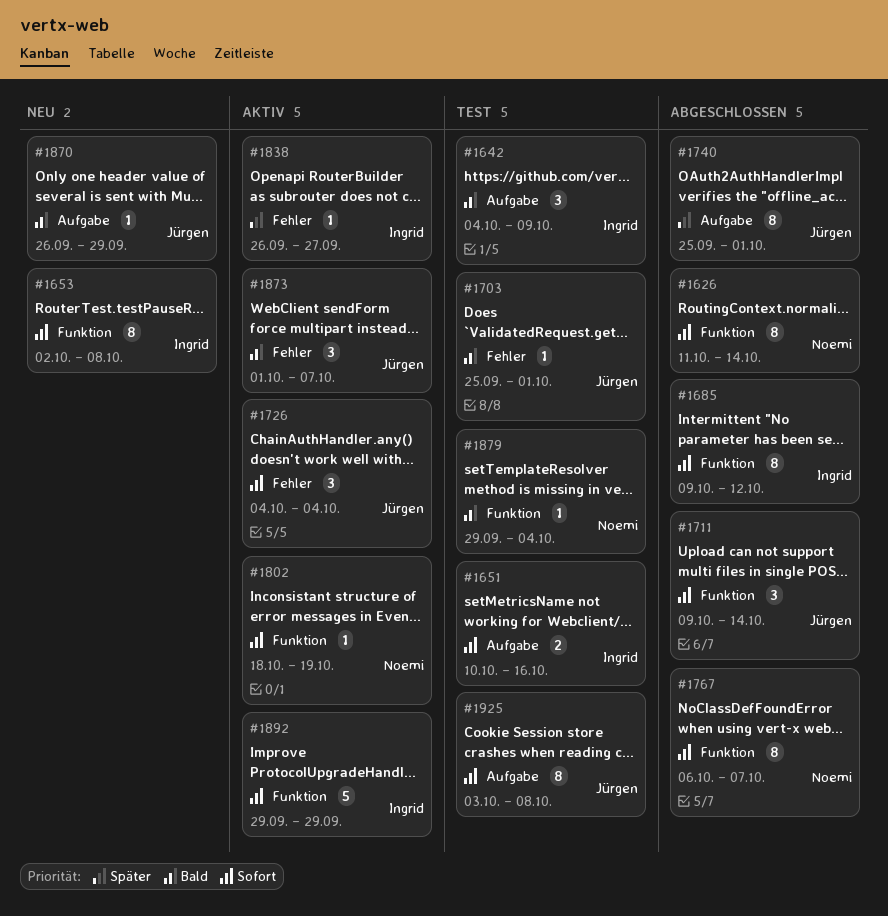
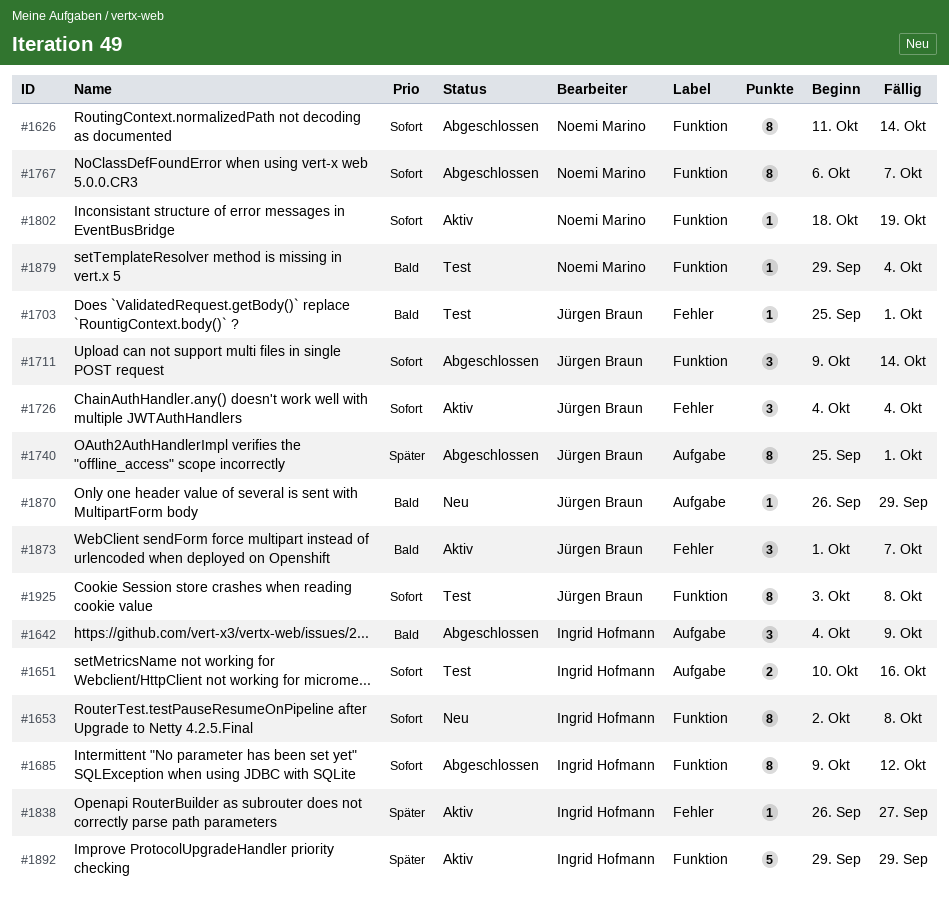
#1642, status: Test -> Abgeschlossen
#1892, priority: Sofort -> Später
#1925, label: Aufgabe -> Funktion

